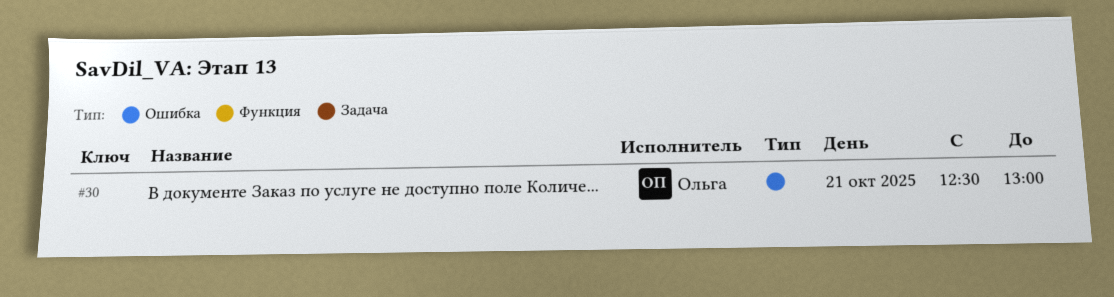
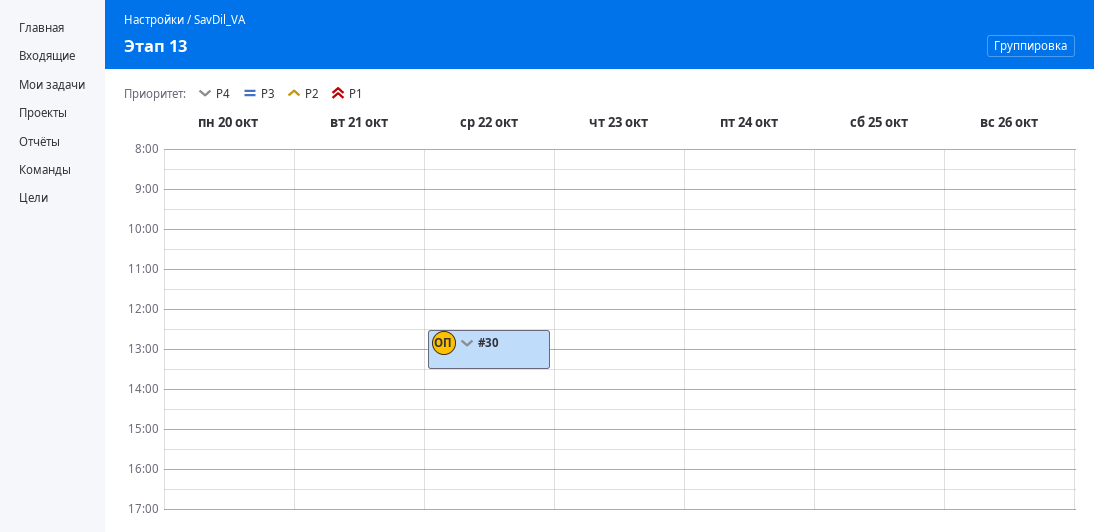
#30, day: Oct 21 -> Oct 22
#30, ends: 13:00 -> 13:30

